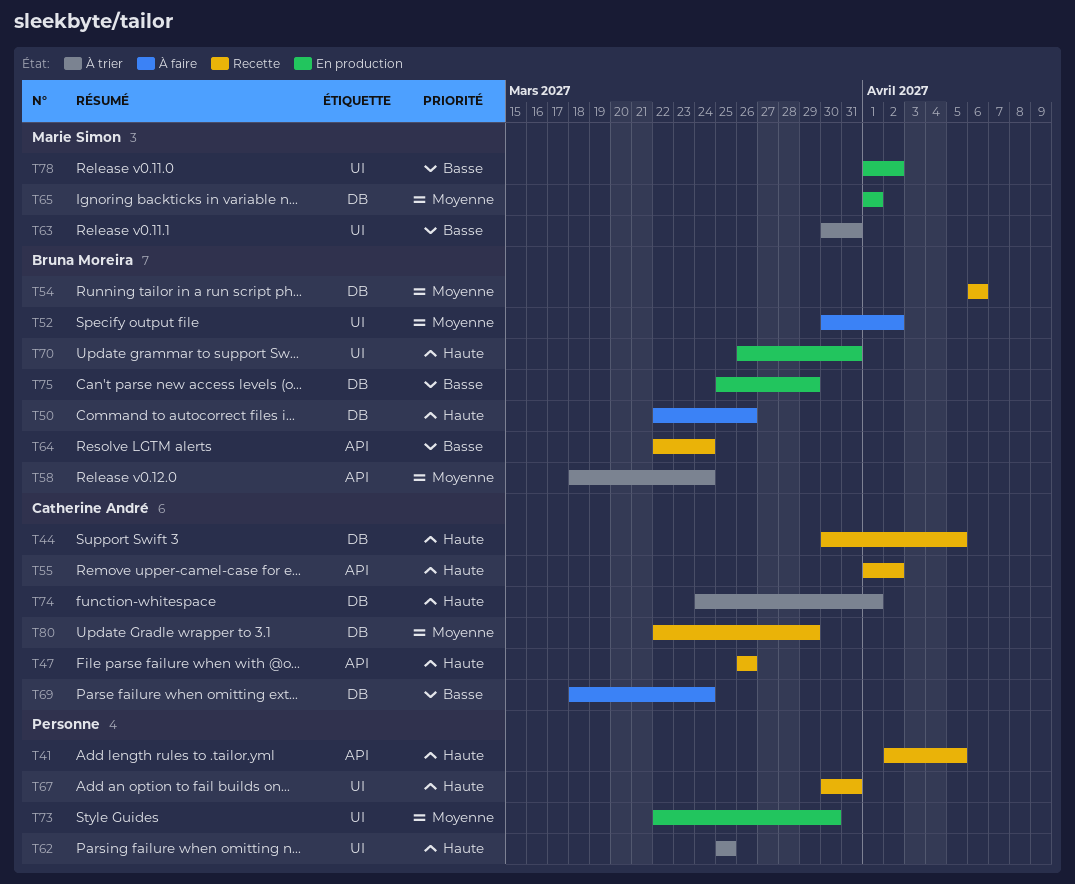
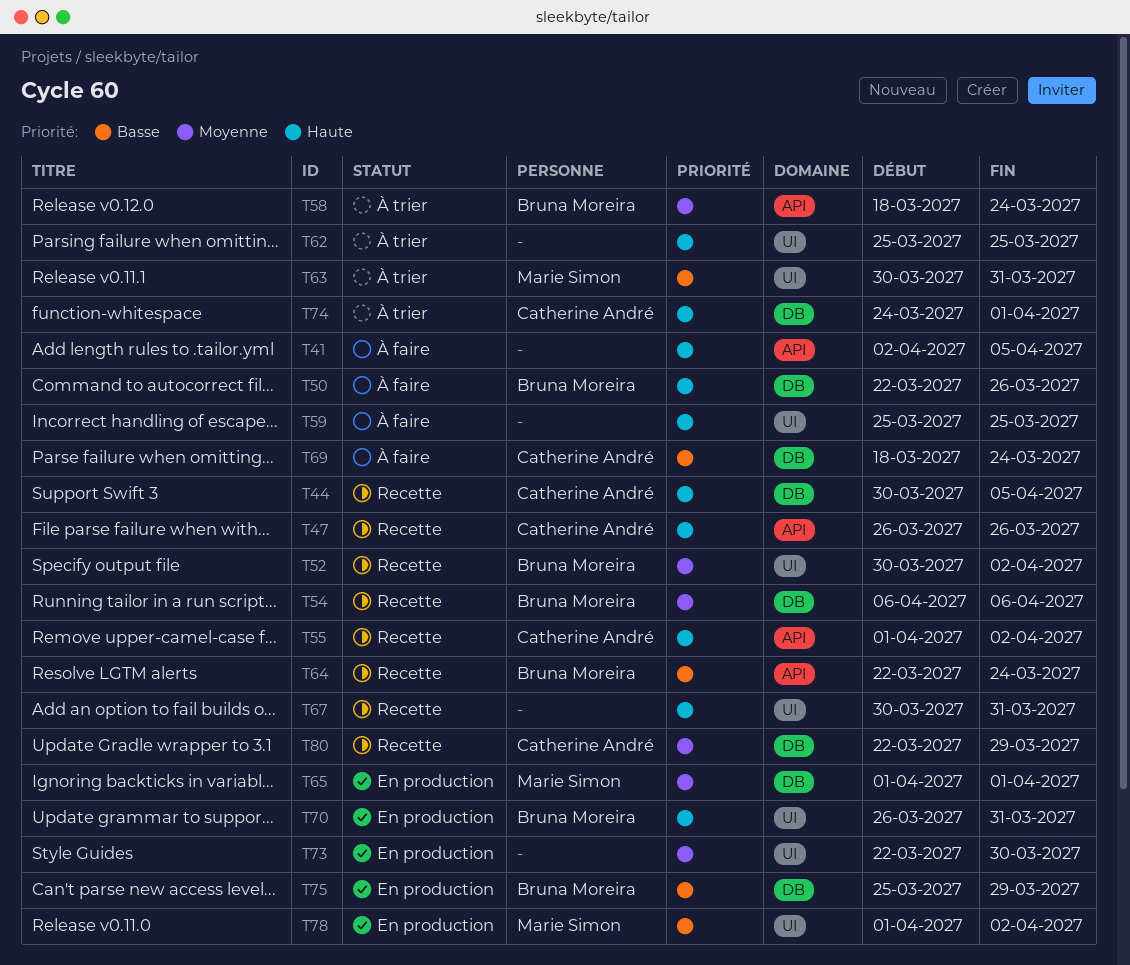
T41, status: Recette -> À faire
T52, status: À faire -> Recette
T59: none -> present

